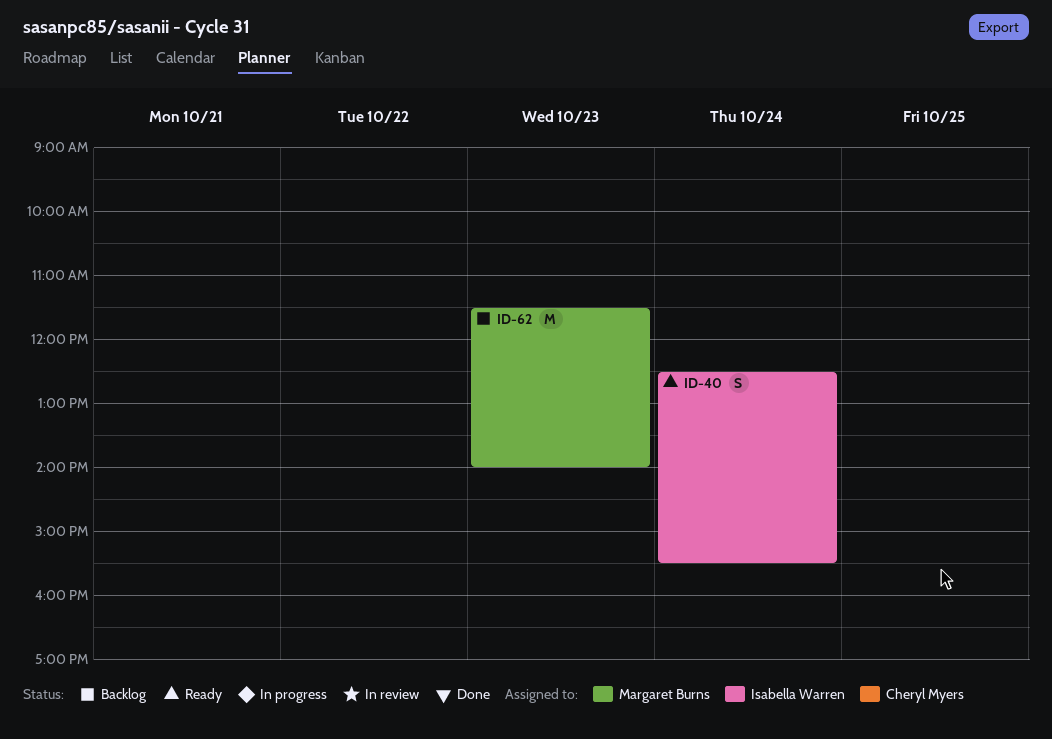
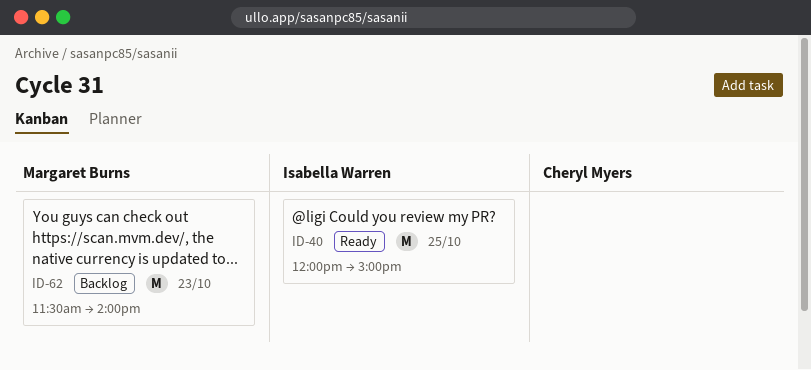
ID-40, estimate: S -> M
ID-40, day: Oct 24 -> Oct 25
ID-40, begins: 12:30 -> 12:00
ID-40, ends: 15:30 -> 15:00

